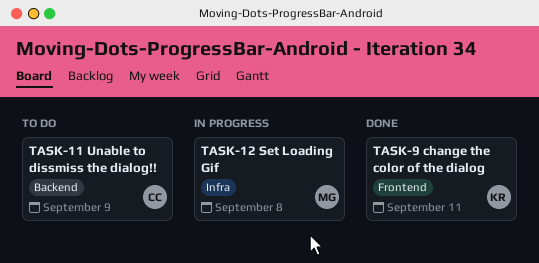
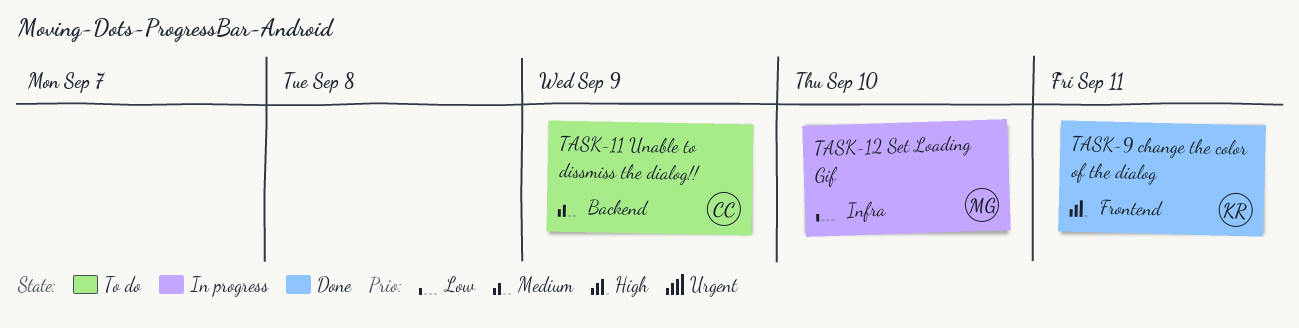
TASK-12, due: Sep 8 -> Sep 10

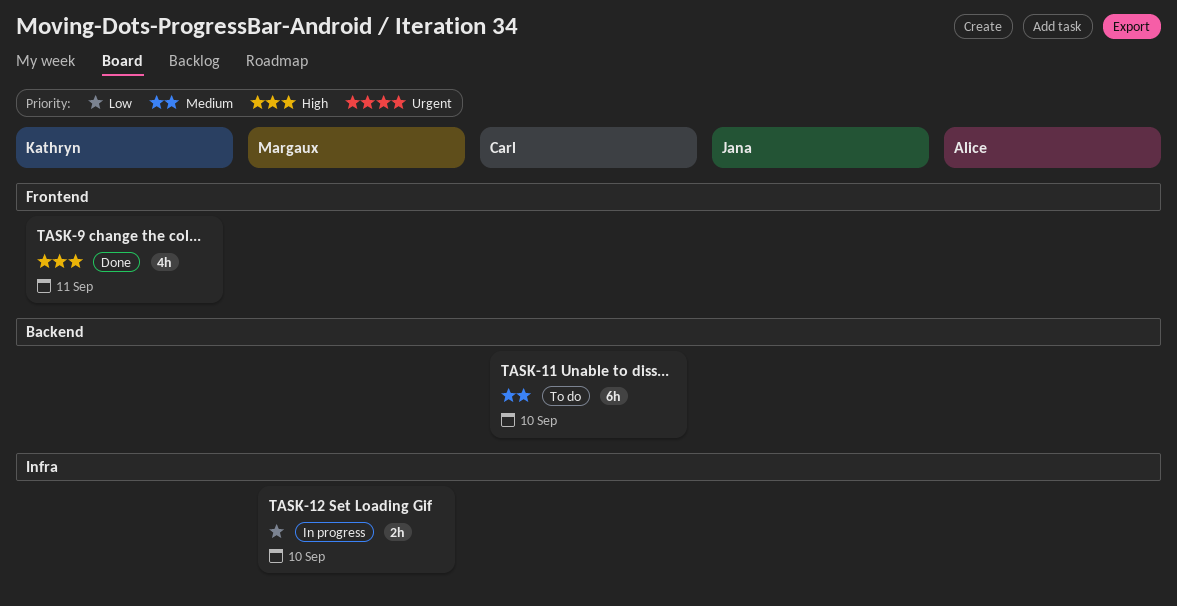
TASK-11, due: Sep 9 -> Sep 10

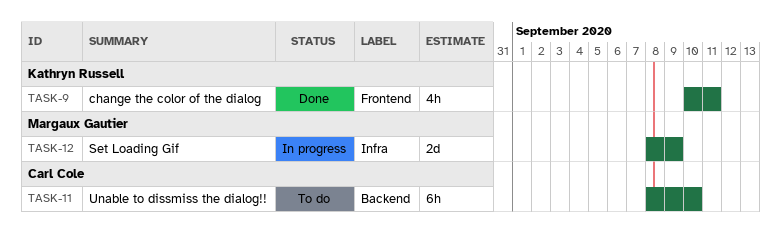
TASK-12, estimate: 2h -> 2d
TASK-12, due: Sep 10 -> Sep 9

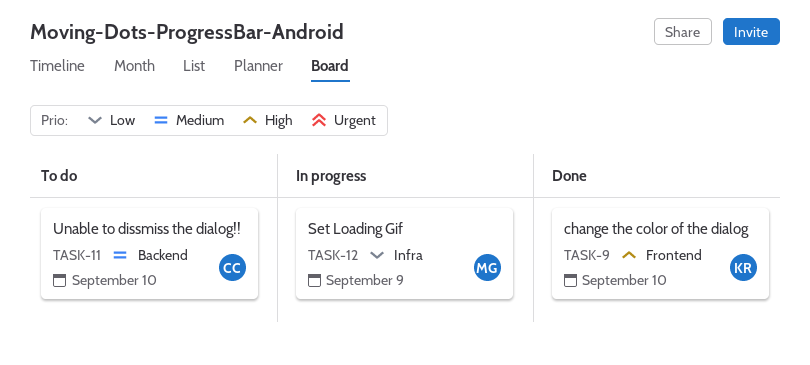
TASK-9, due: Sep 11 -> Sep 10

